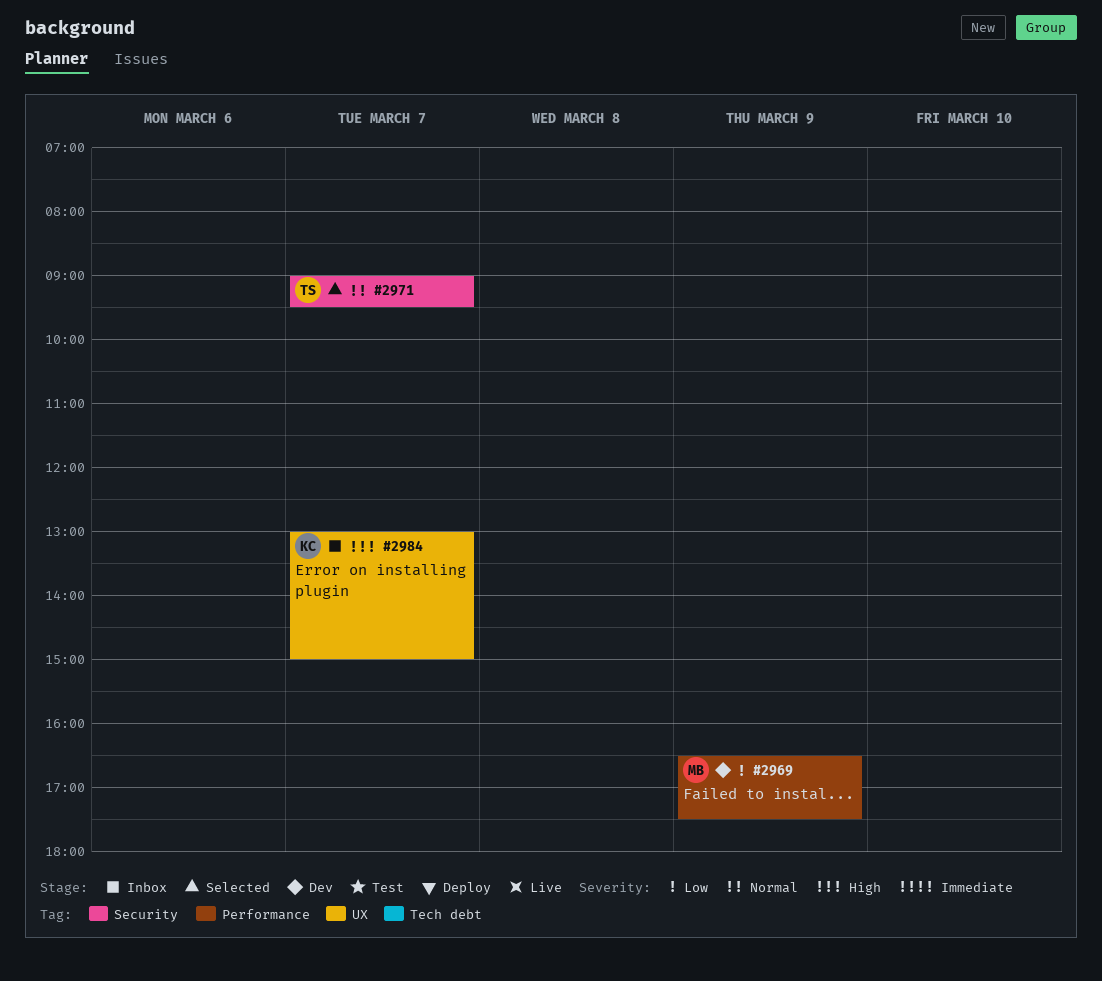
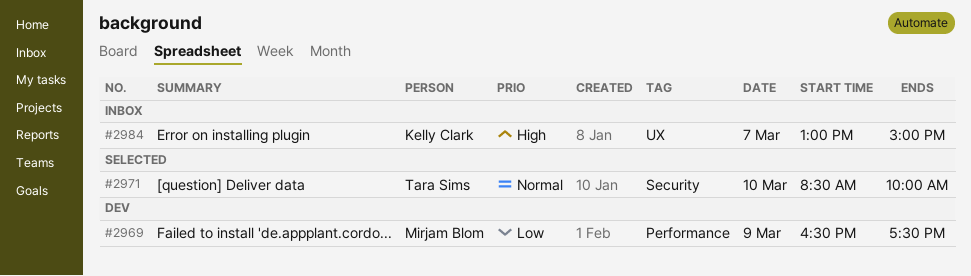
#2971, day: Mar 7 -> Mar 10
#2971, begins: 09:00 -> 08:30
#2971, ends: 09:30 -> 10:00

